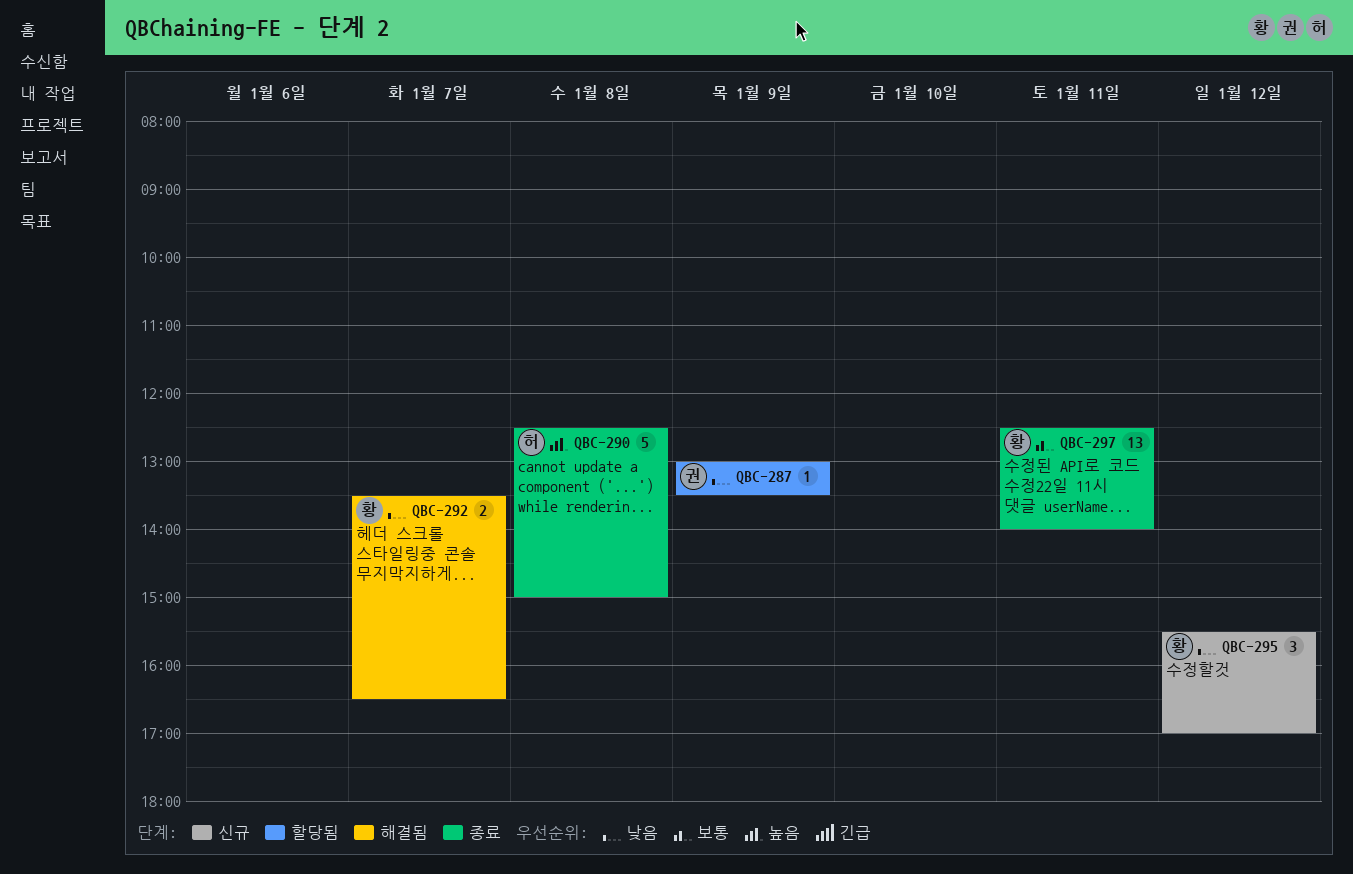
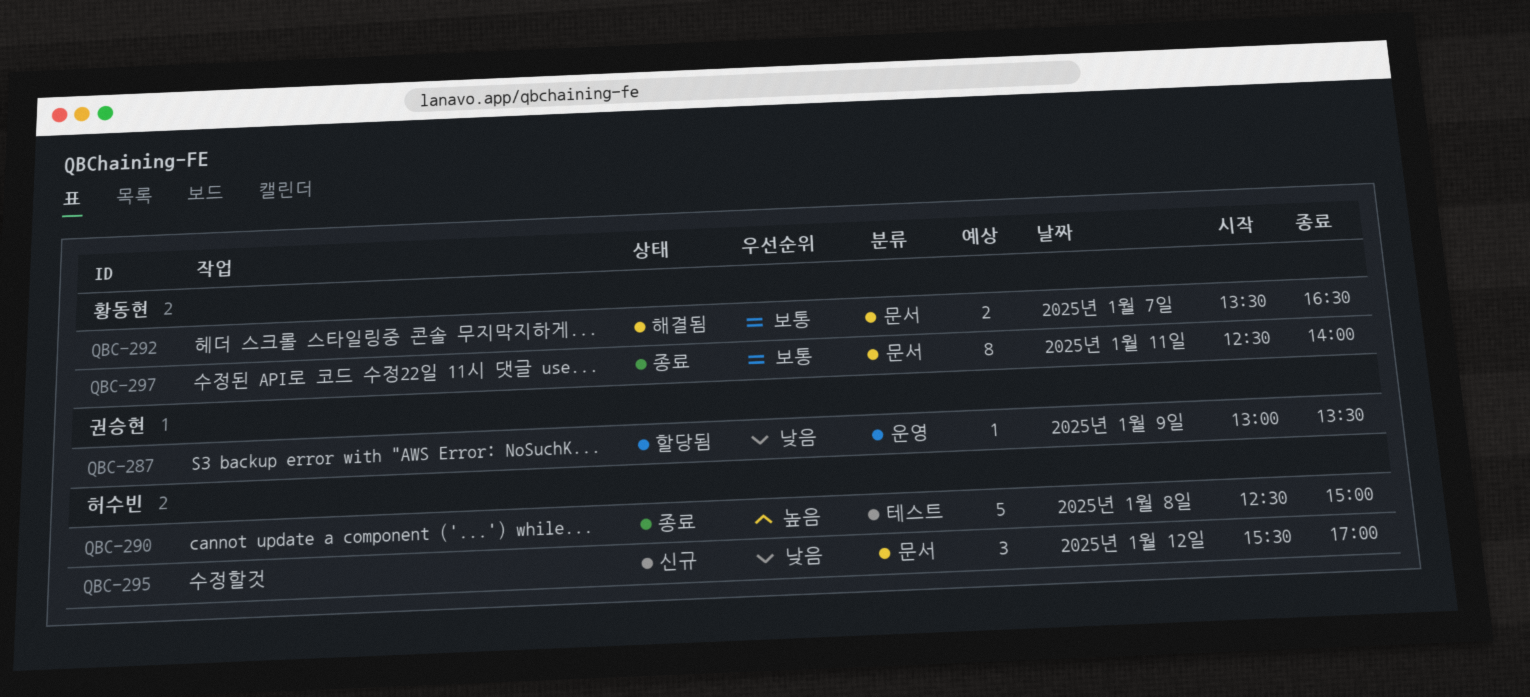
QBC-292, priority: 낮음 -> 보통
QBC-295, owner: 황동현 -> 허수빈
QBC-297, estimate: 13 -> 8

